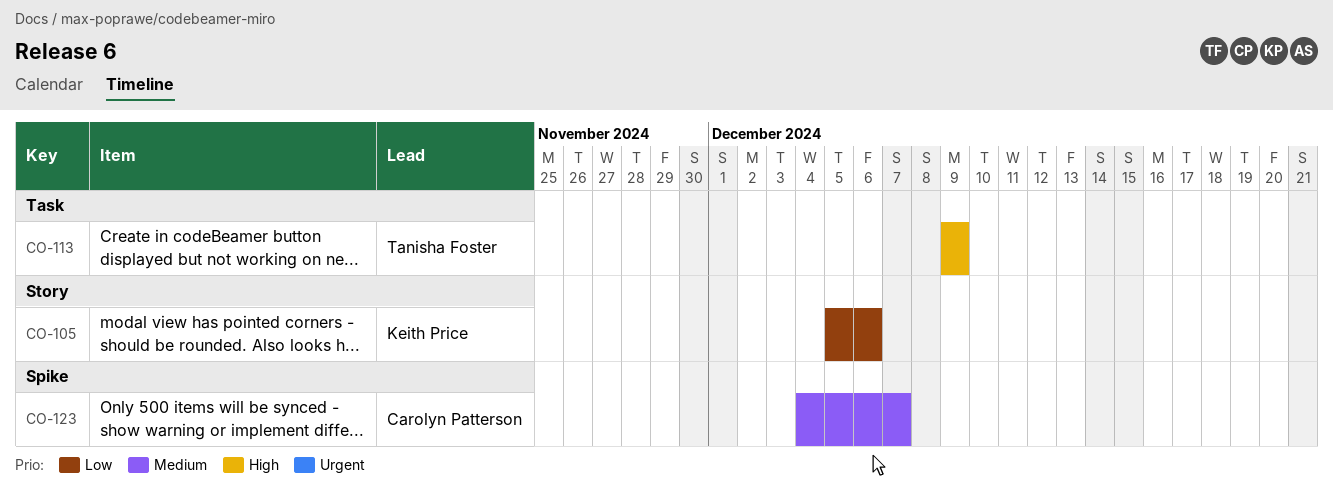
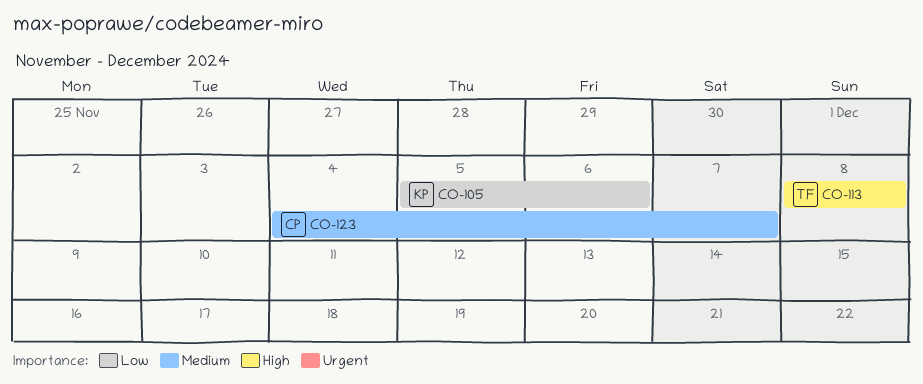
CO-113, start: Dec 9 -> Dec 8
CO-113, due: Dec 9 -> Dec 8

